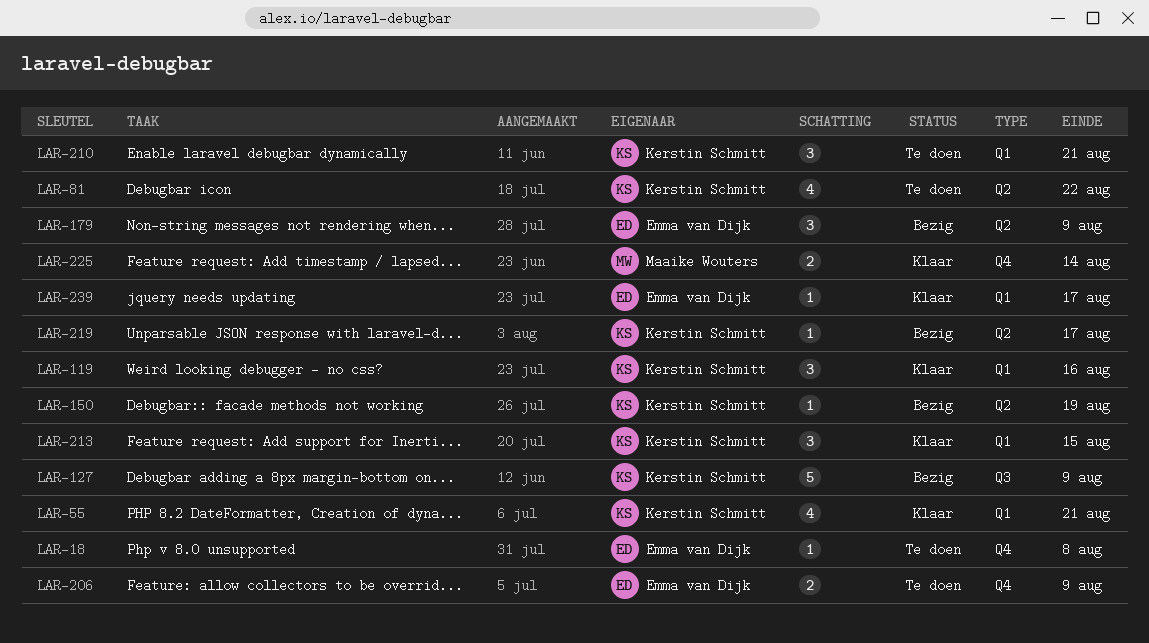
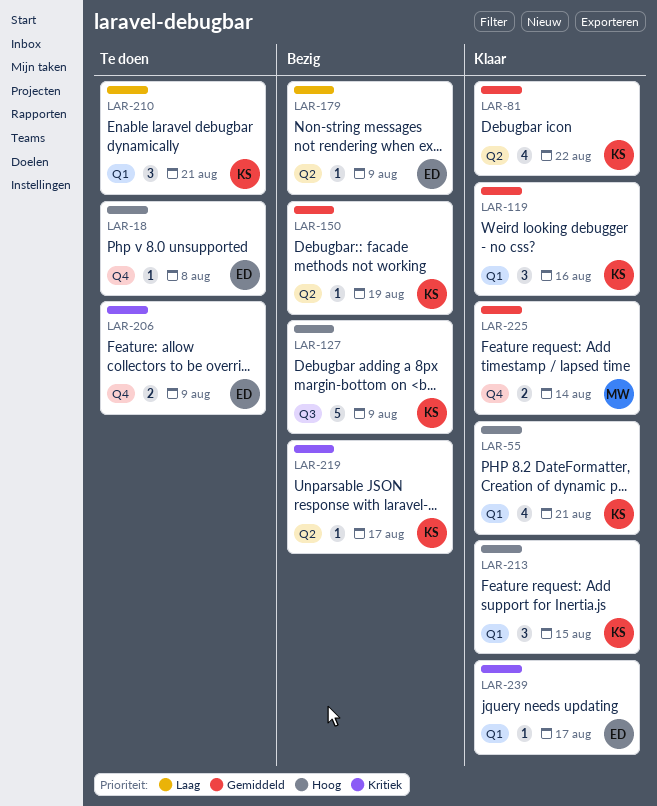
LAR-81, status: Te doen -> Klaar
LAR-179, estimate: 3 -> 1

